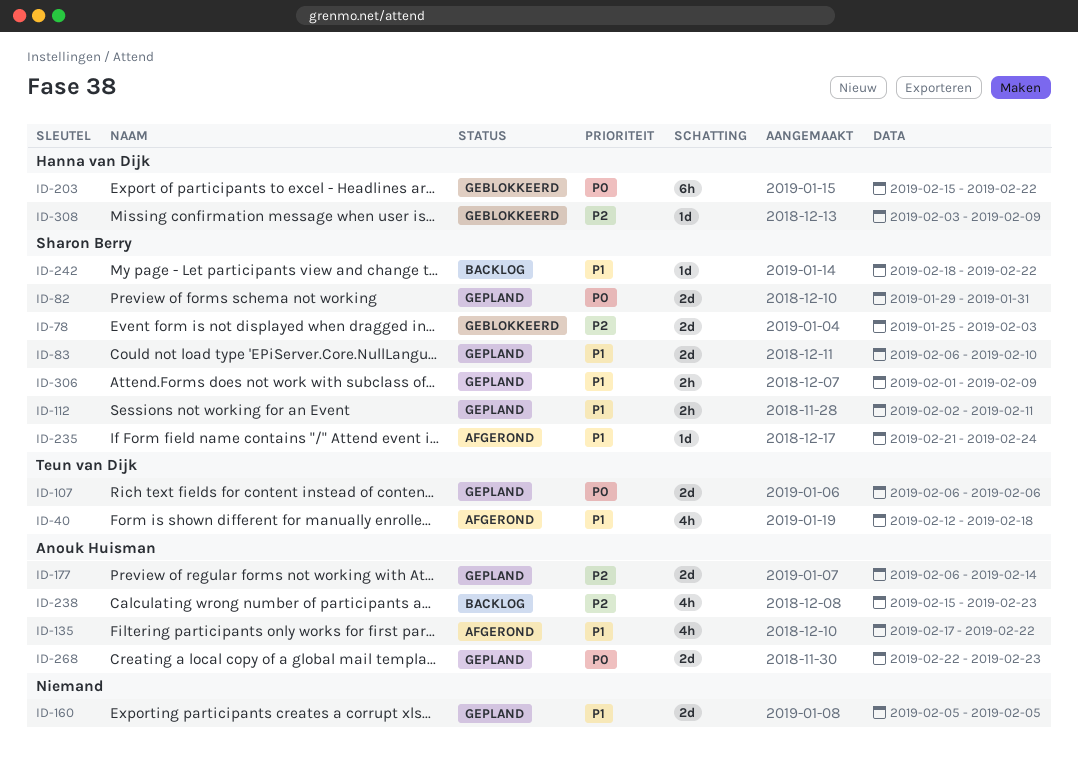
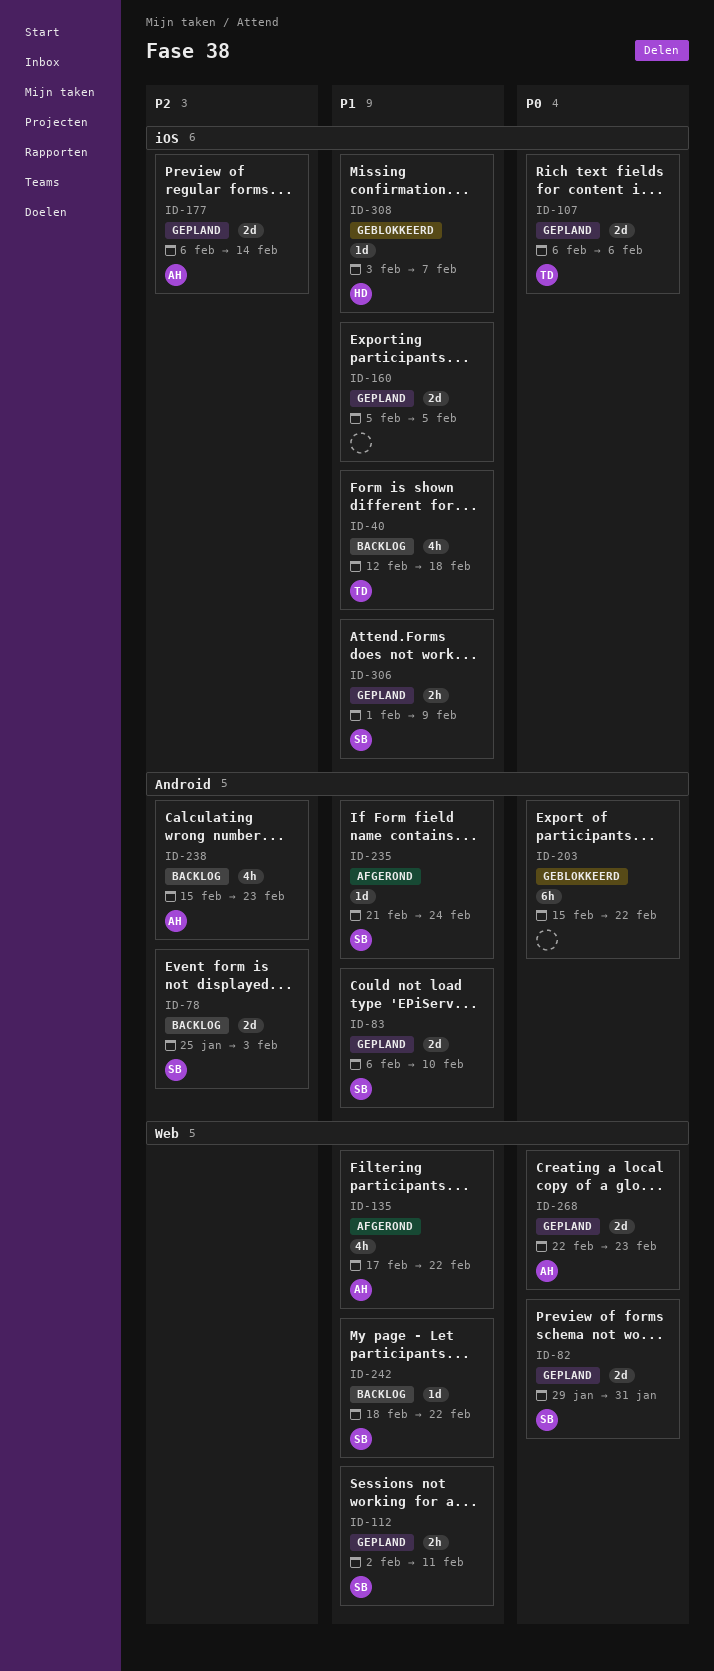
ID-40, status: Afgerond -> Backlog
ID-78, status: Geblokkeerd -> Backlog
ID-203, owner: Hanna van Dijk -> none
ID-308, priority: P2 -> P1
ID-308, due: Feb 9 -> Feb 7

